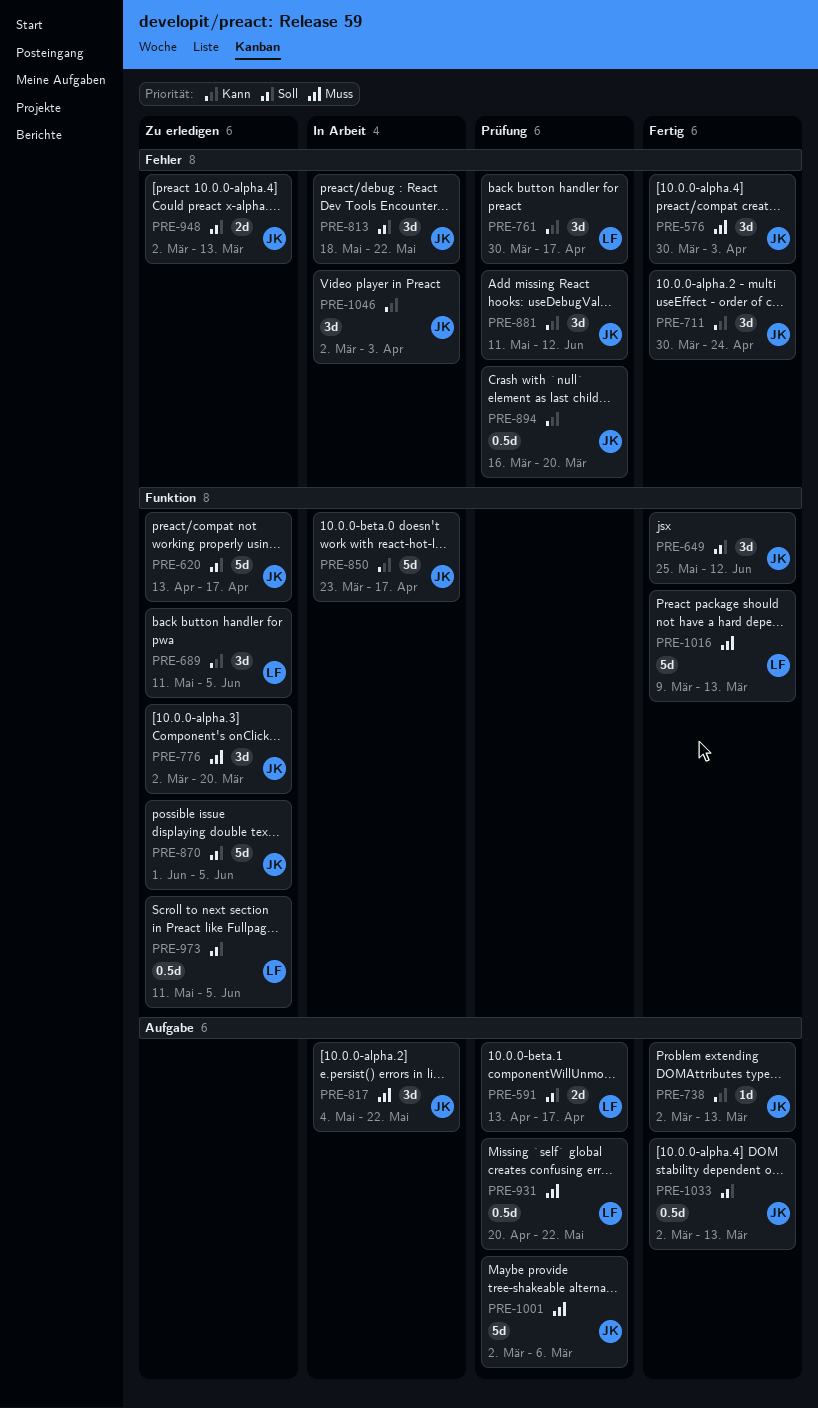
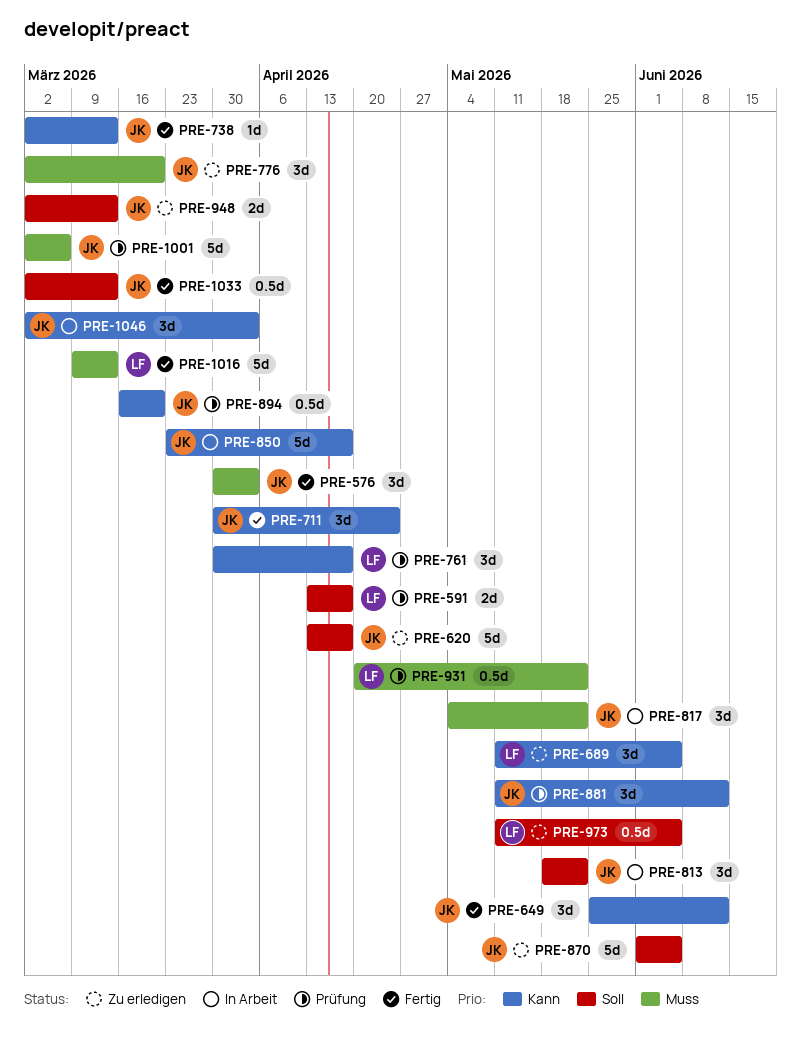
PRE-649, priority: Soll -> Kann

